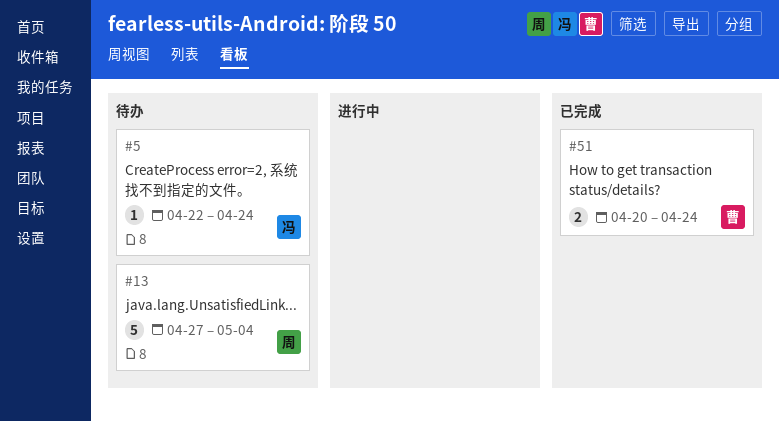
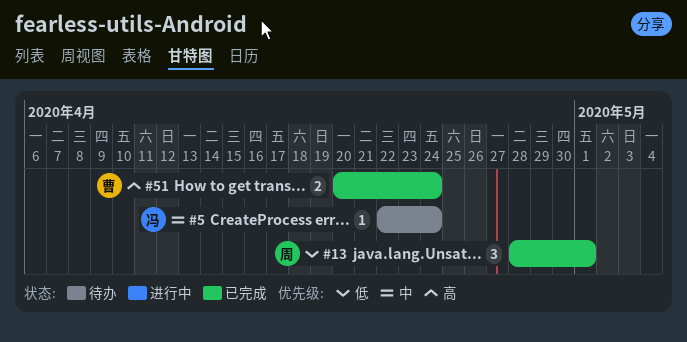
#13, status: 待办 -> 已完成
#13, estimate: 5 -> 3
#13, start: Apr 27 -> Apr 28
#13, due: May 4 -> May 1

